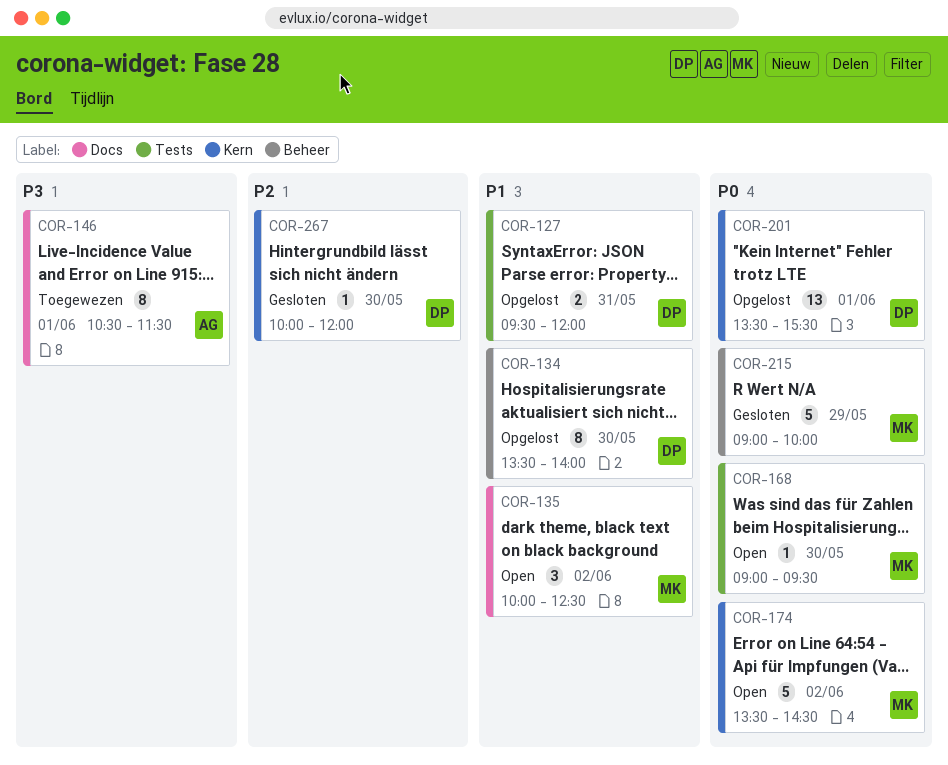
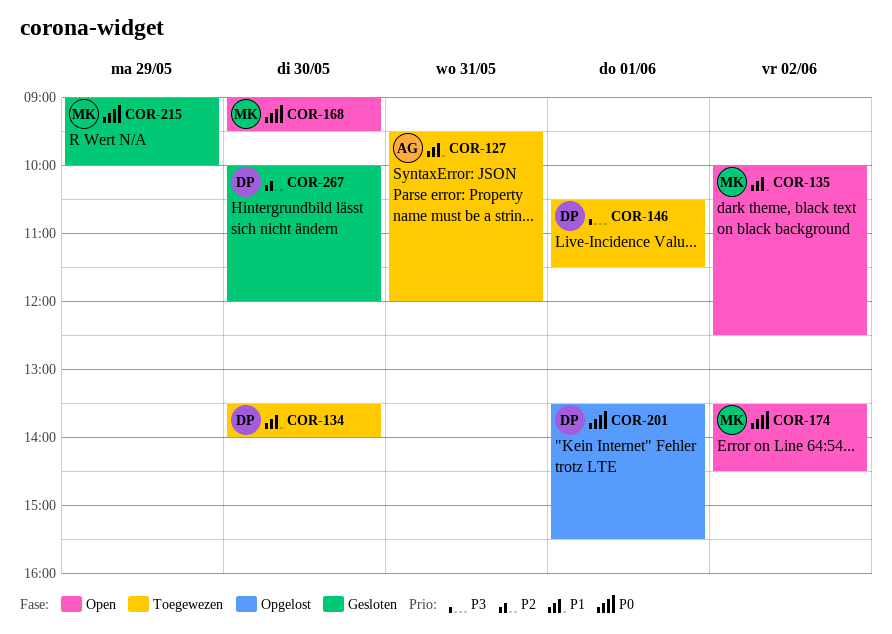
COR-127, status: Opgelost -> Toegewezen
COR-127, owner: DP -> AG
COR-134, status: Opgelost -> Toegewezen
COR-146, owner: AG -> DP

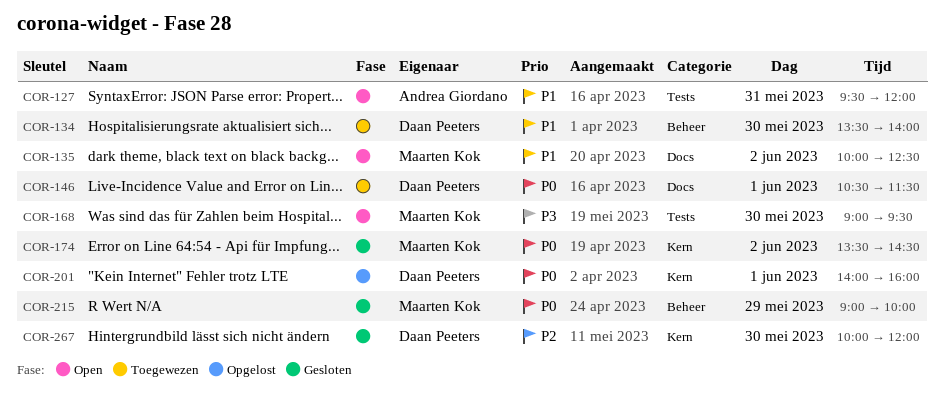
COR-127, status: Toegewezen -> Open
COR-146, priority: P3 -> P0
COR-168, priority: P0 -> P3
COR-174, status: Open -> Gesloten
COR-201, begins: 13:30 -> 14:00
COR-201, ends: 15:30 -> 16:00

